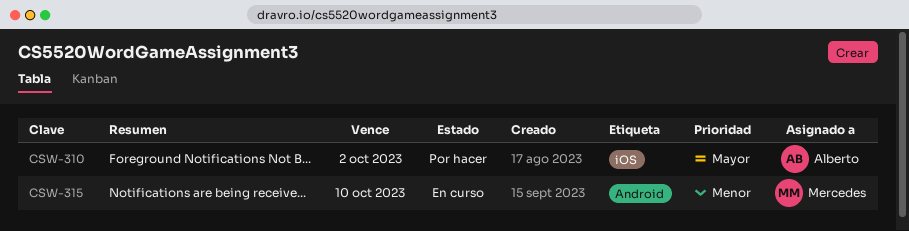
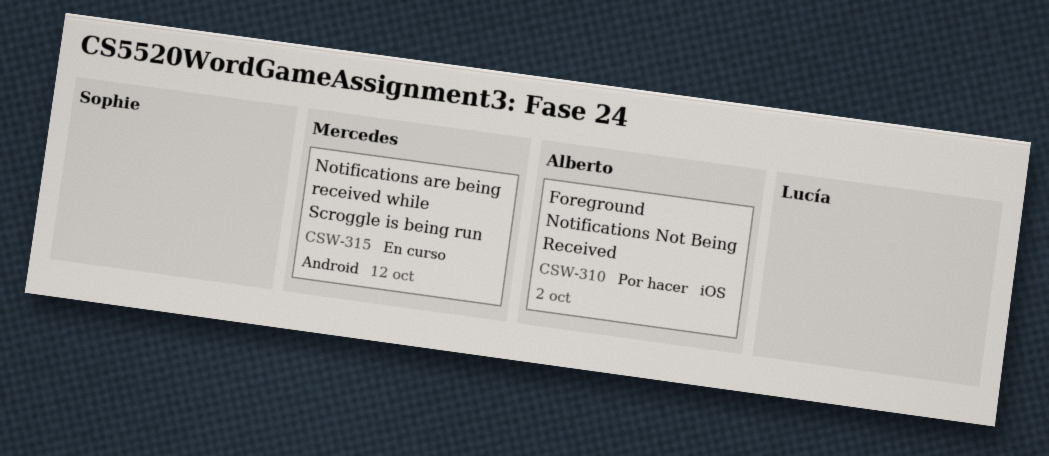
CSW-315, due: Oct 10 -> Oct 12

